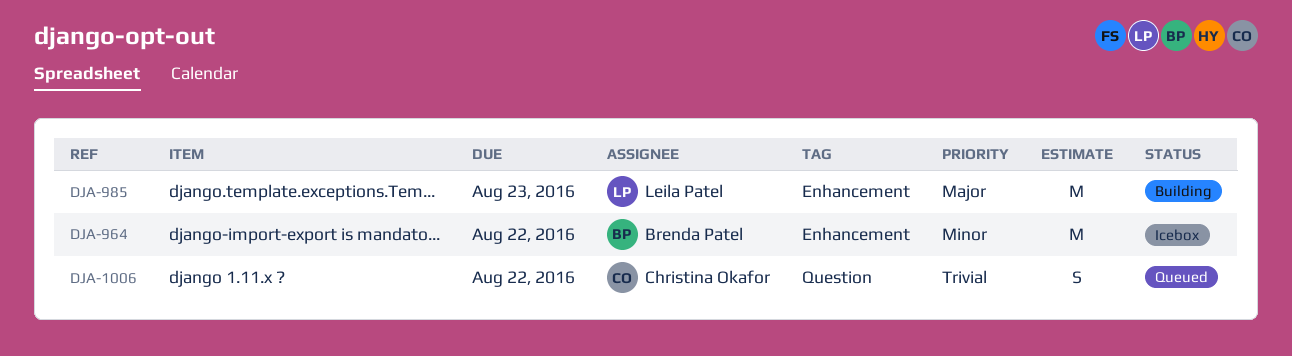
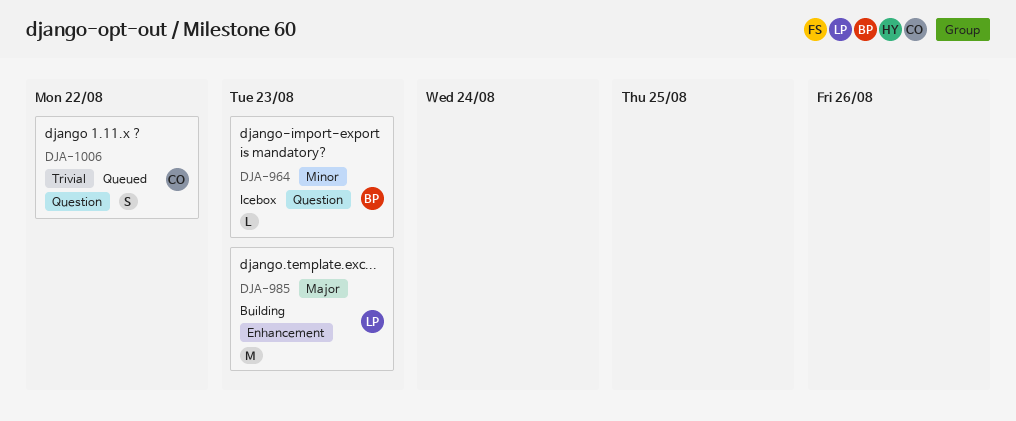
DJA-964, label: Enhancement -> Question
DJA-964, estimate: M -> L
DJA-964, due: Aug 22 -> Aug 23

